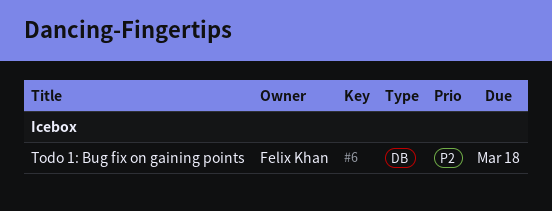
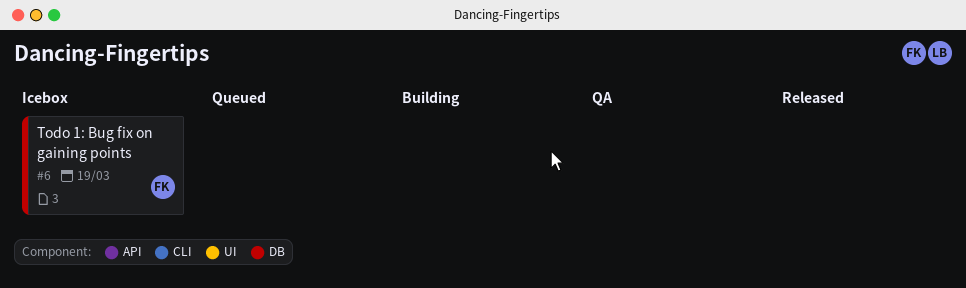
#6, due: Mar 18 -> Mar 19

